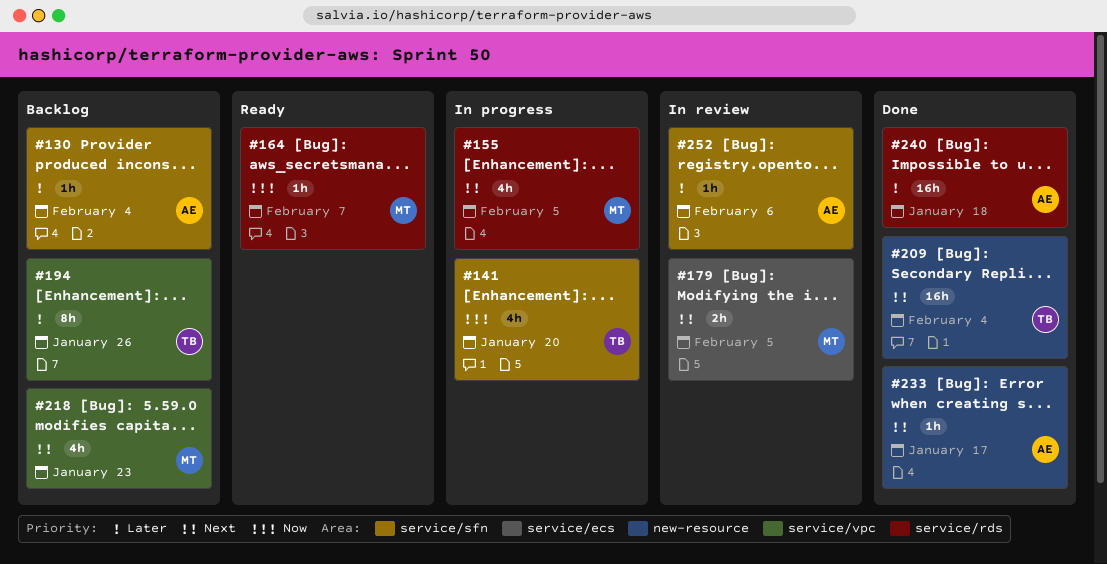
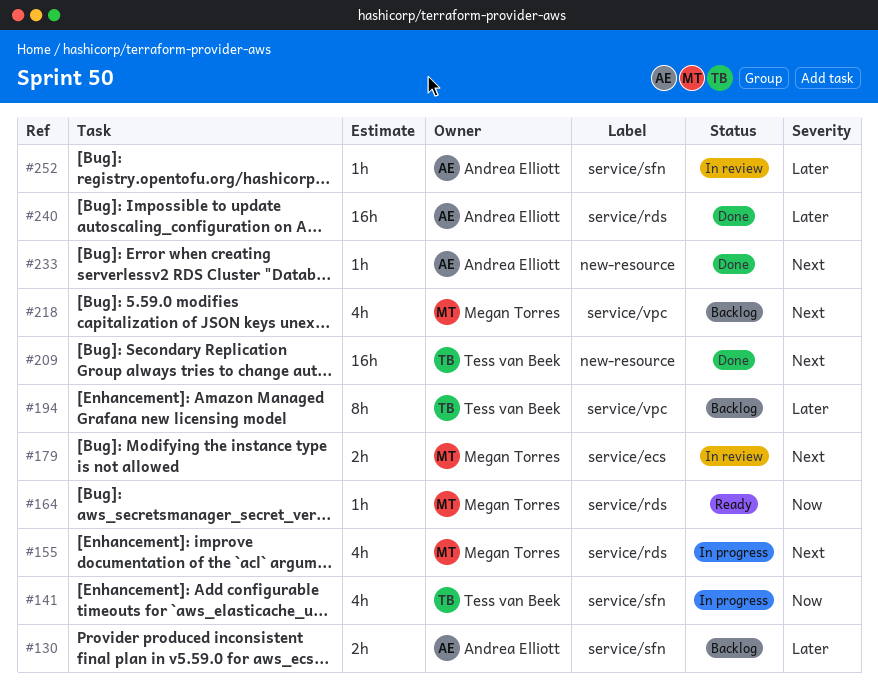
#130, estimate: 1h -> 2h

